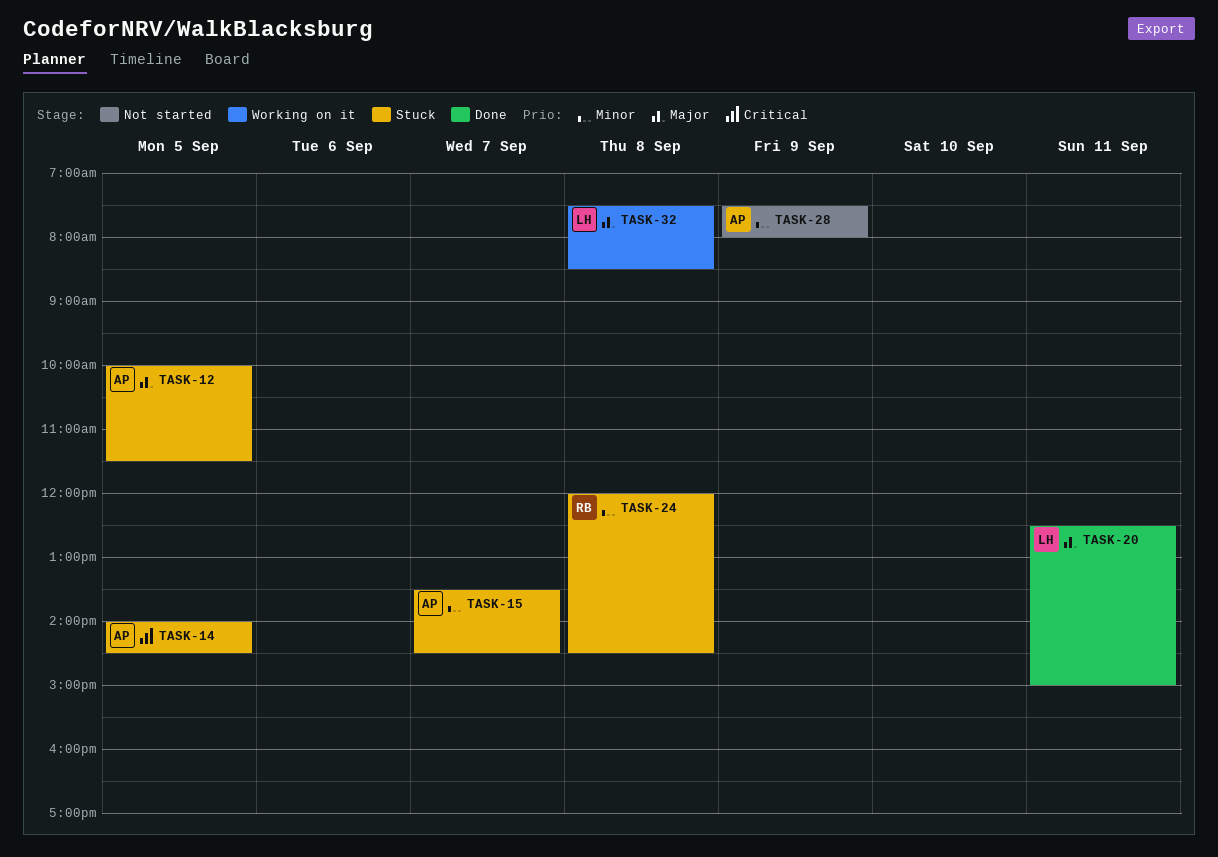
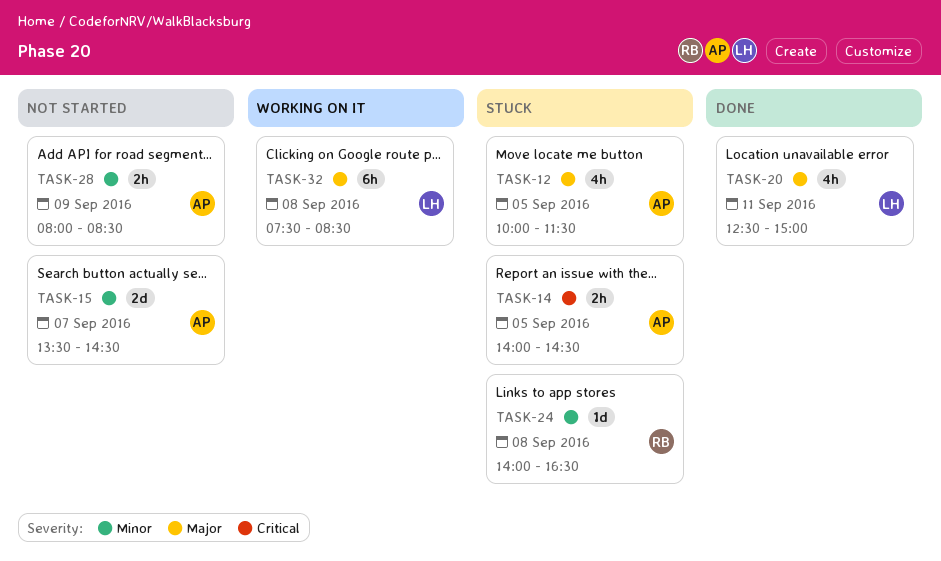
TASK-15, status: Stuck -> Not started
TASK-24, begins: 12:00 -> 14:00
TASK-24, ends: 14:30 -> 16:30
TASK-28, begins: 07:30 -> 08:00
TASK-28, ends: 08:00 -> 08:30

